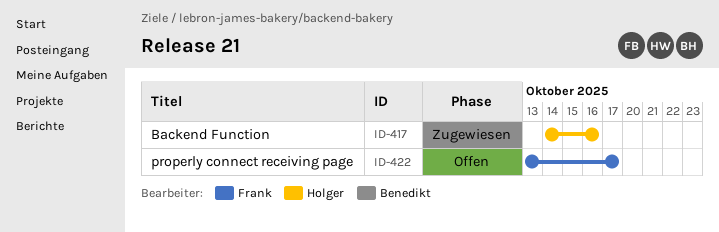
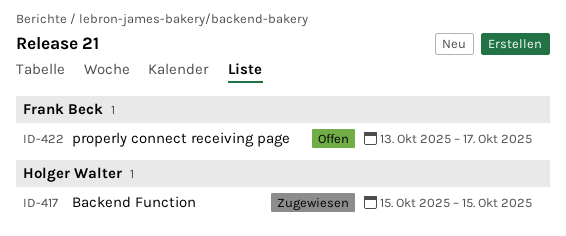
ID-417, start: Oct 14 -> Oct 15
ID-417, due: Oct 16 -> Oct 15

